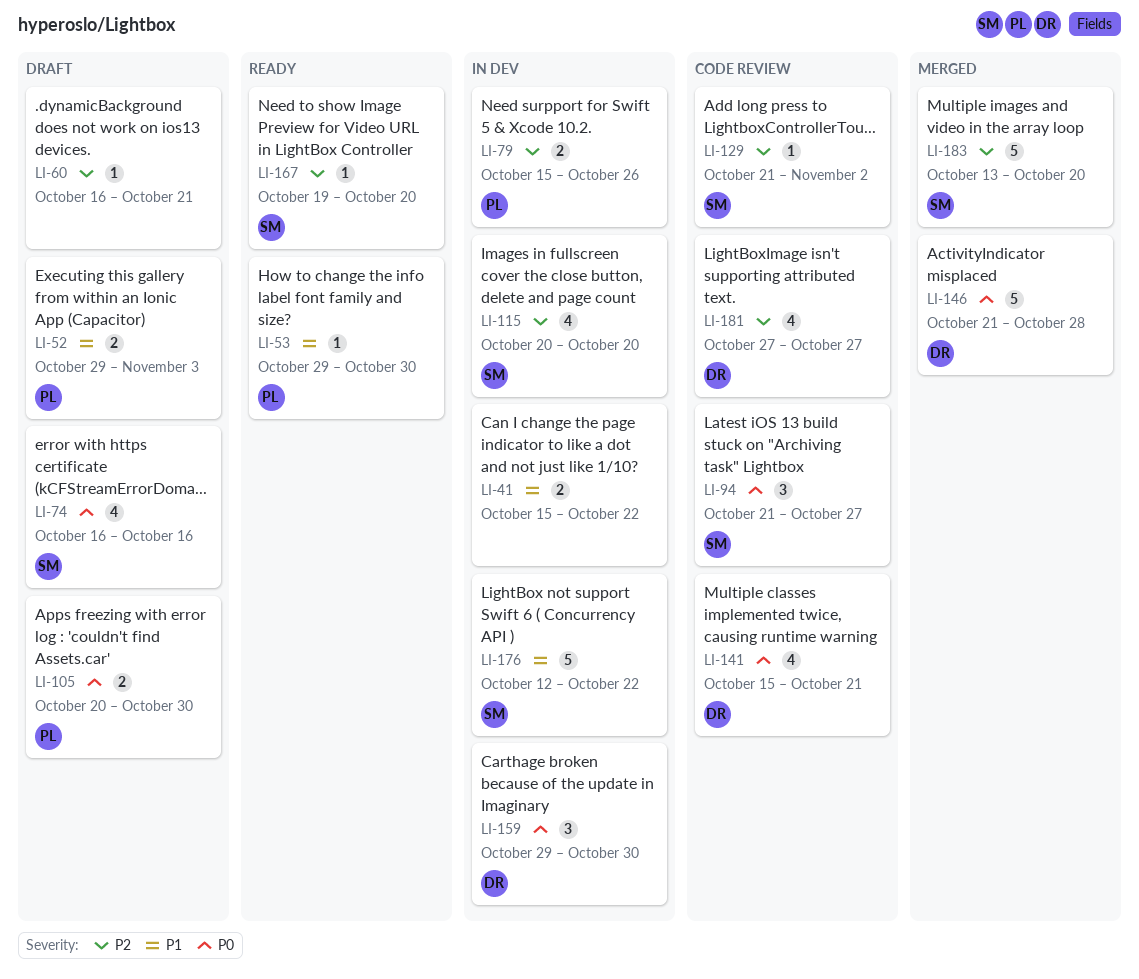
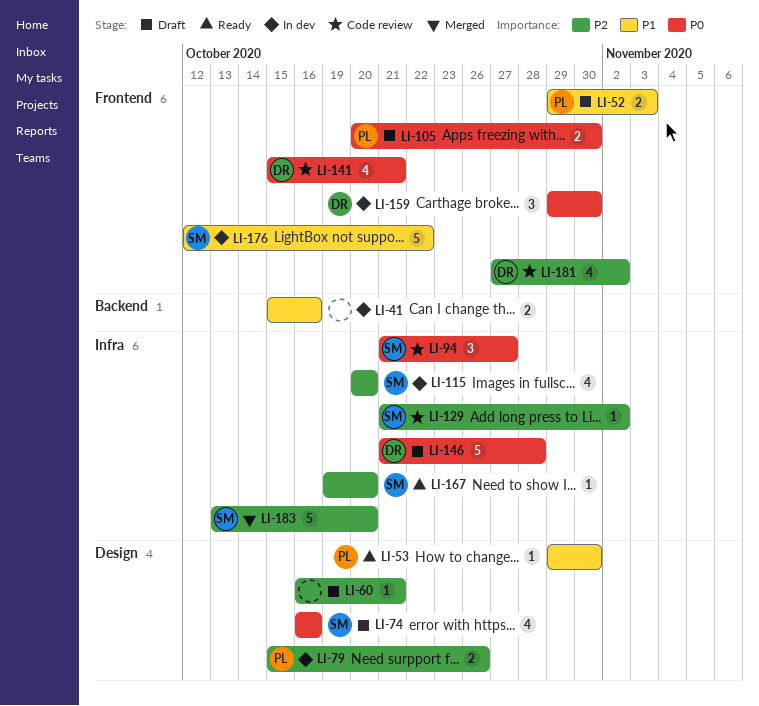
LI-41, due: Oct 22 -> Oct 16
LI-146, status: Merged -> Draft
LI-181, due: Oct 27 -> Nov 2

